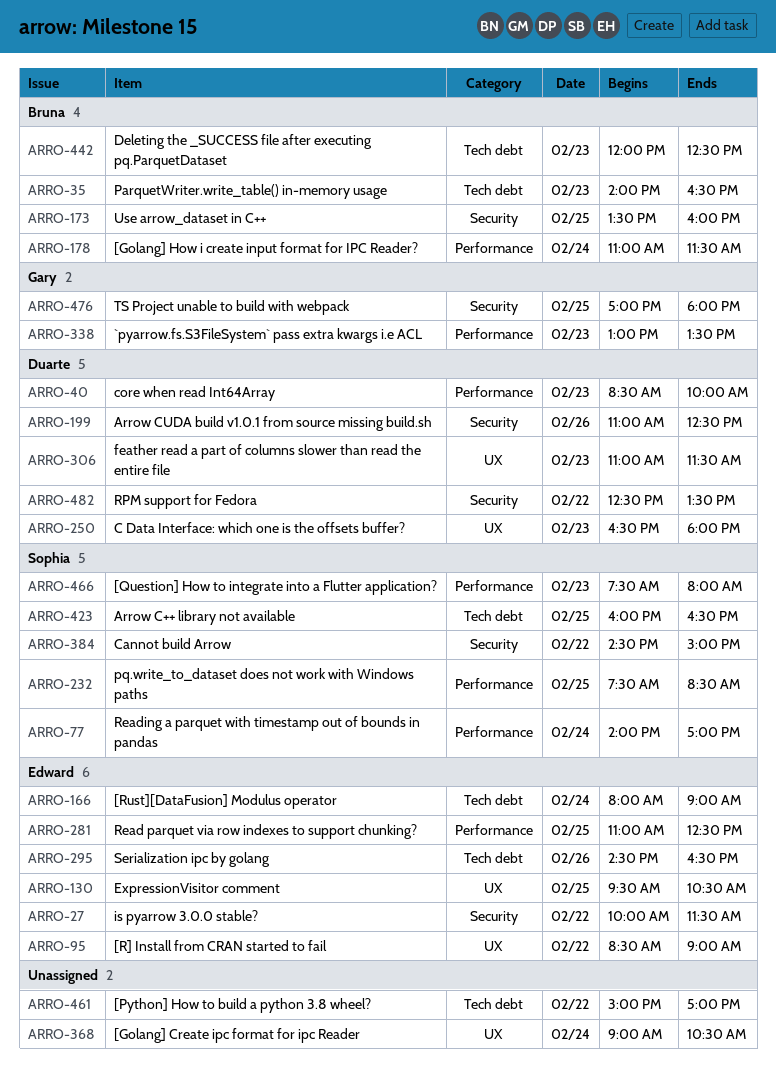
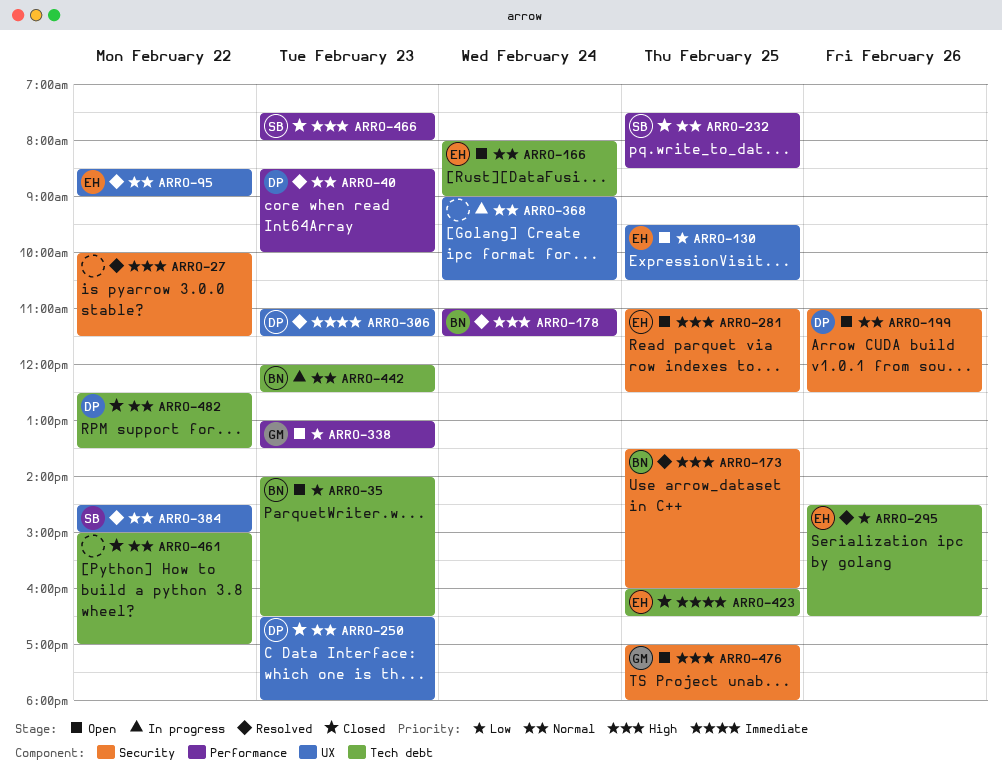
ARRO-27, owner: Edward -> none
ARRO-77: present -> none
ARRO-281, label: Performance -> Security
ARRO-384, label: Security -> UX
ARRO-423, owner: Sophia -> Edward
ARRO-482, label: Security -> Tech debt

